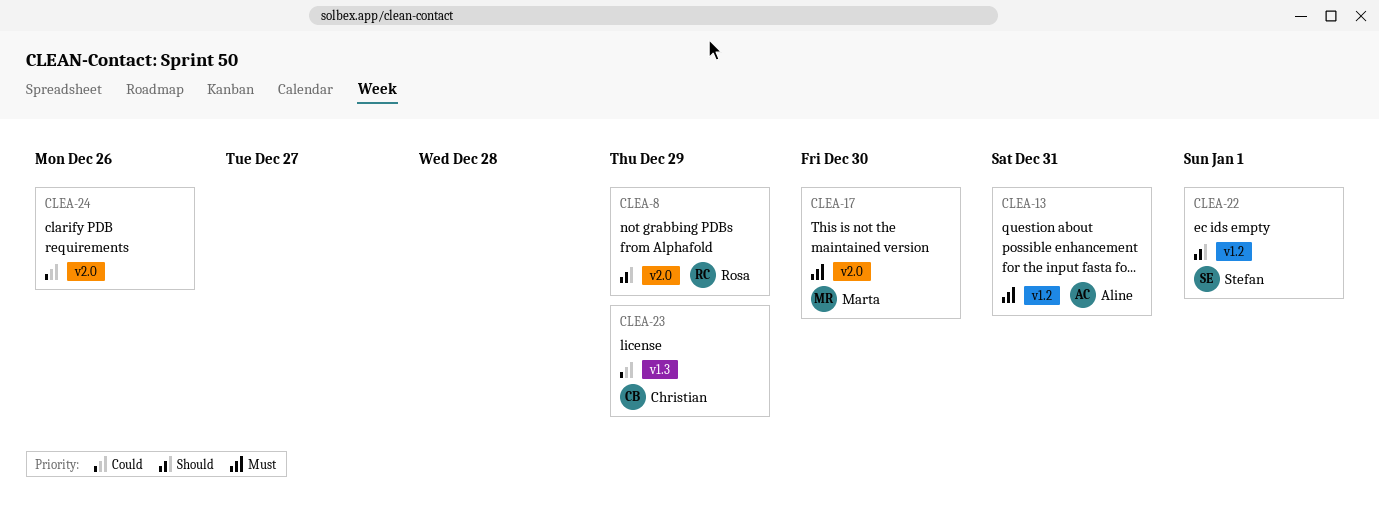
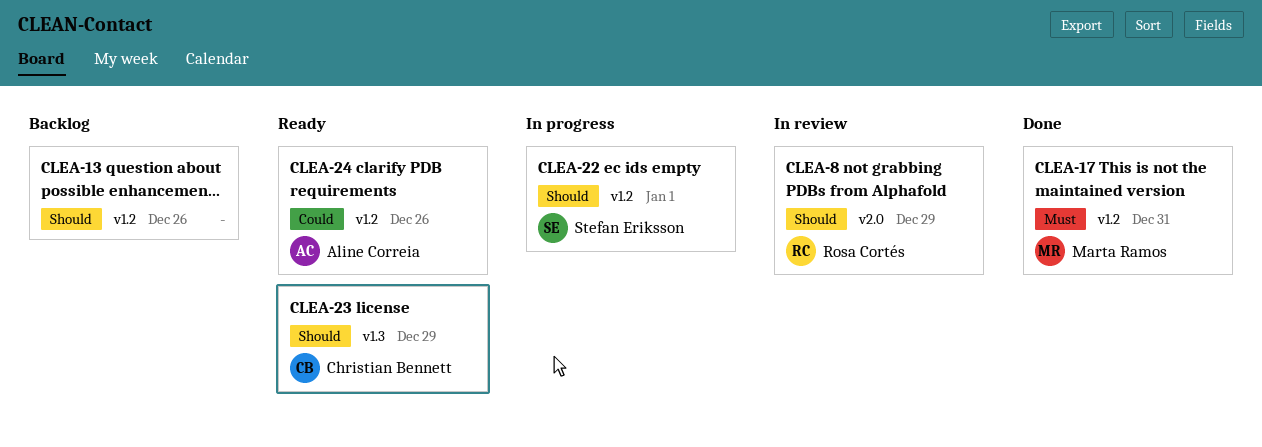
CLEA-13, owner: Aline Correia -> none
CLEA-13, priority: Must -> Should
CLEA-13, due: Dec 31 -> Dec 26
CLEA-17, label: v2.0 -> v1.2
CLEA-17, due: Dec 30 -> Dec 31
CLEA-23, priority: Could -> Should
CLEA-24, owner: none -> Aline Correia
CLEA-24, label: v2.0 -> v1.2

